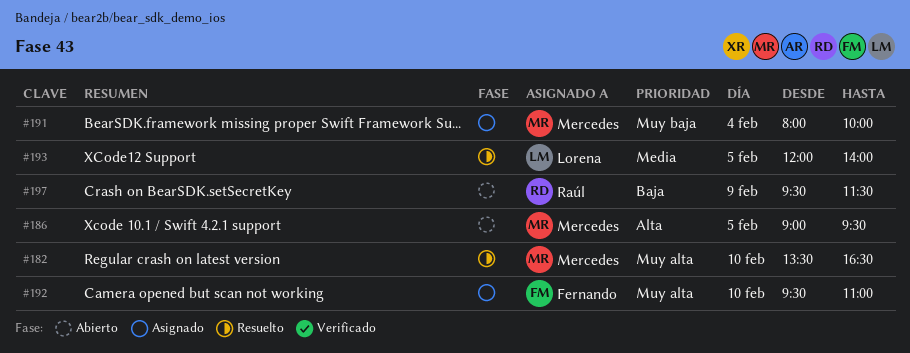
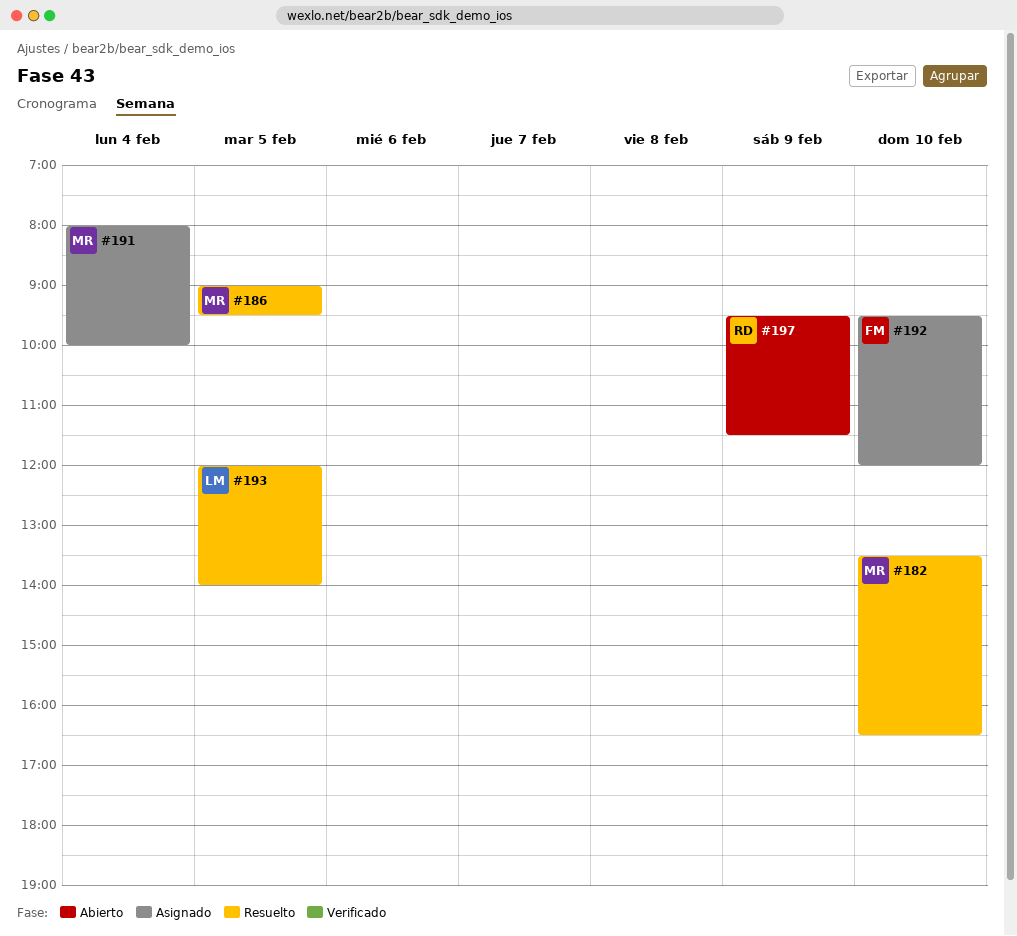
#186, status: Abierto -> Resuelto
#192, ends: 11:00 -> 12:00

